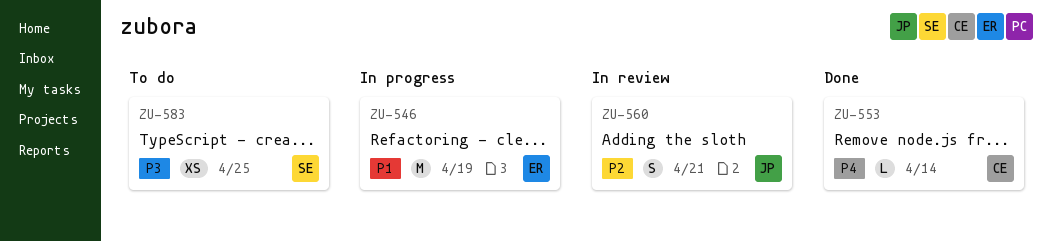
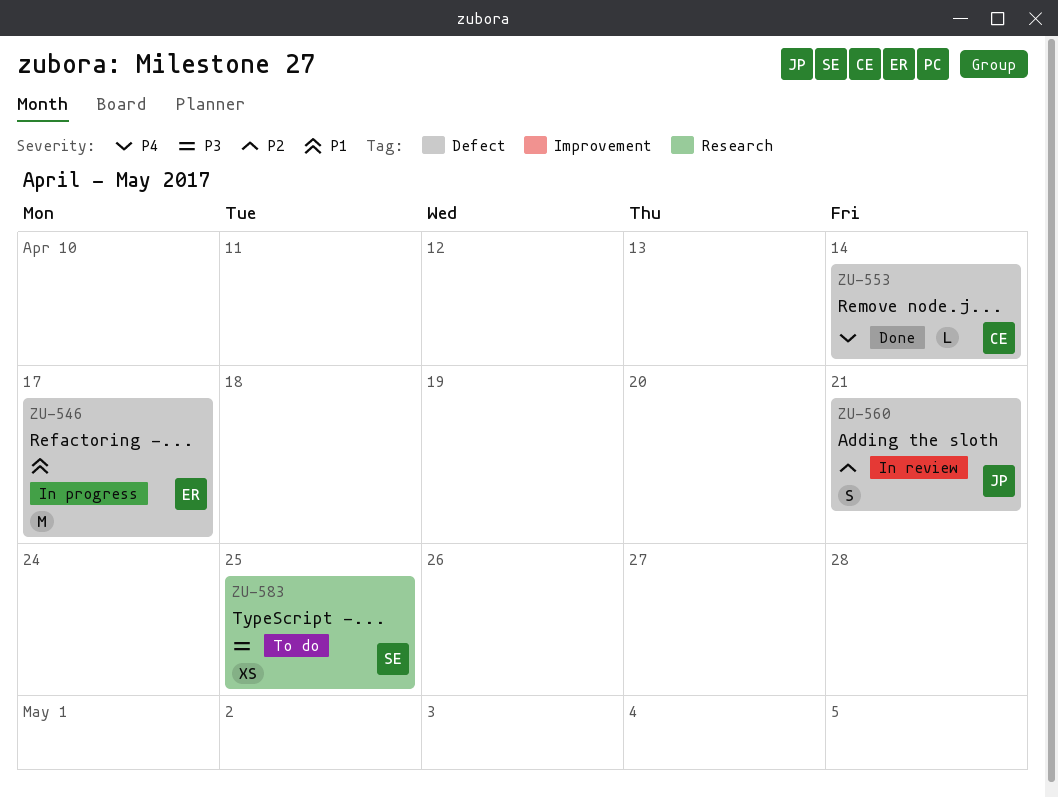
ZU-546, due: Apr 19 -> Apr 17

